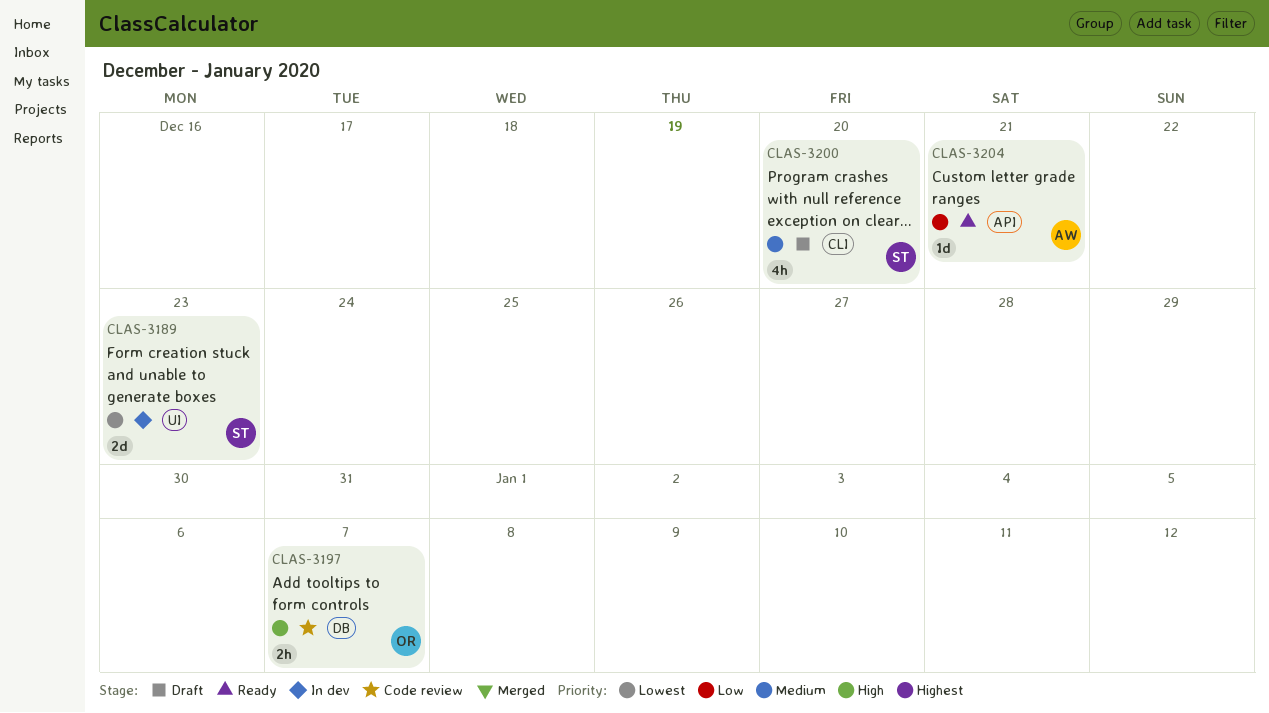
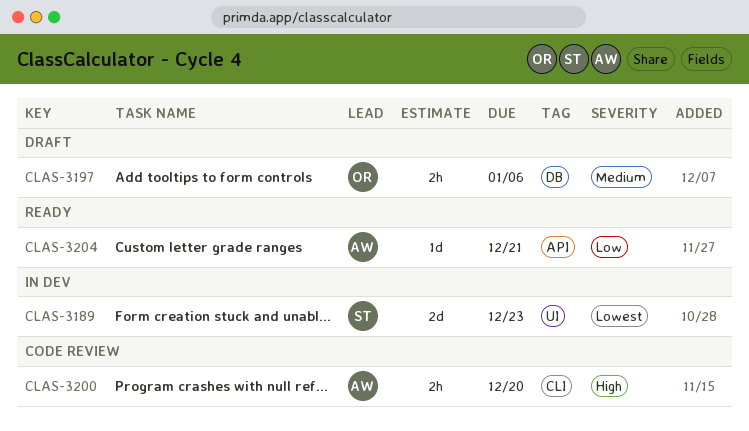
CLAS-3197, status: Code review -> Draft
CLAS-3197, priority: High -> Medium
CLAS-3197, due: Jan 7 -> Jan 6
CLAS-3200, status: Draft -> Code review
CLAS-3200, owner: ST -> AW
CLAS-3200, priority: Medium -> High
CLAS-3200, estimate: 4h -> 2h

